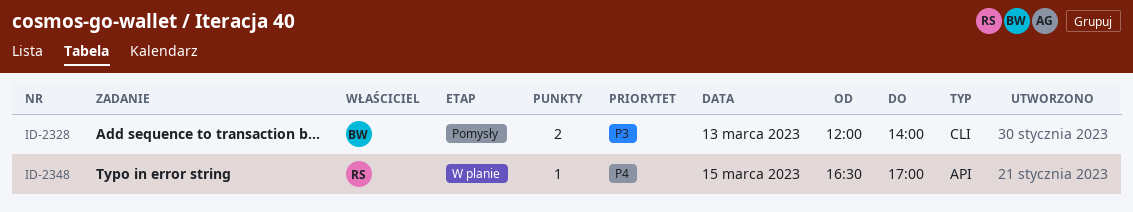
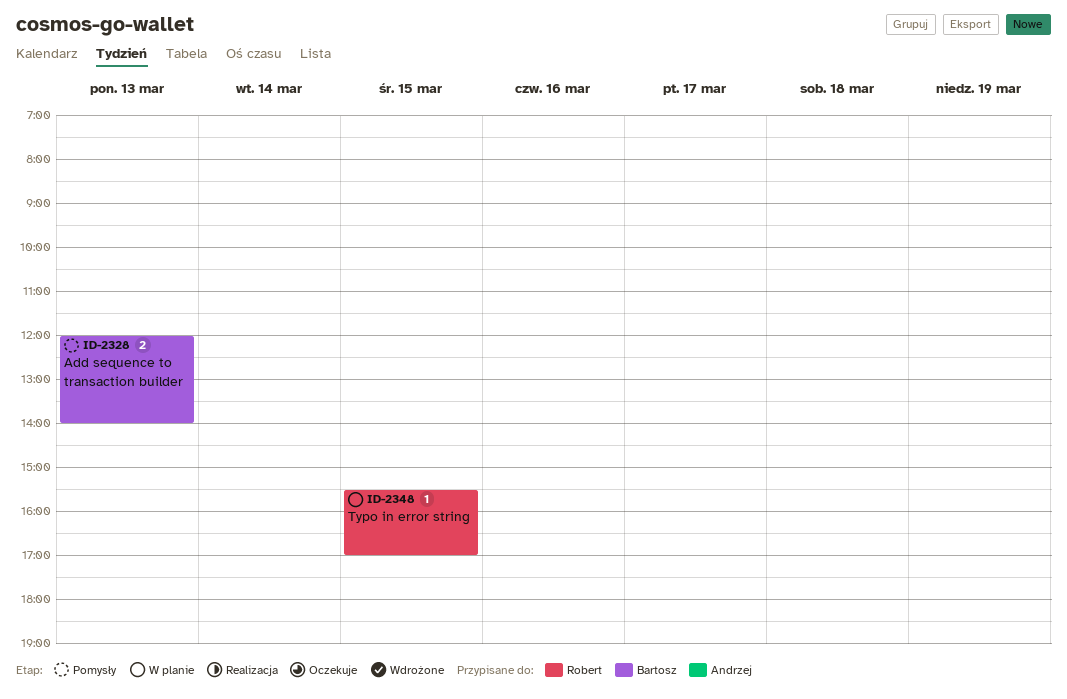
ID-2348, begins: 16:30 -> 15:30

